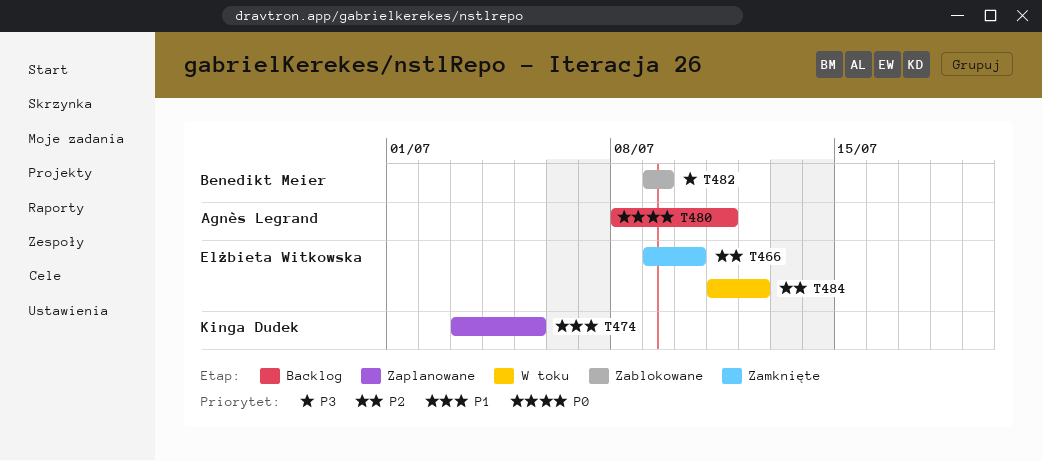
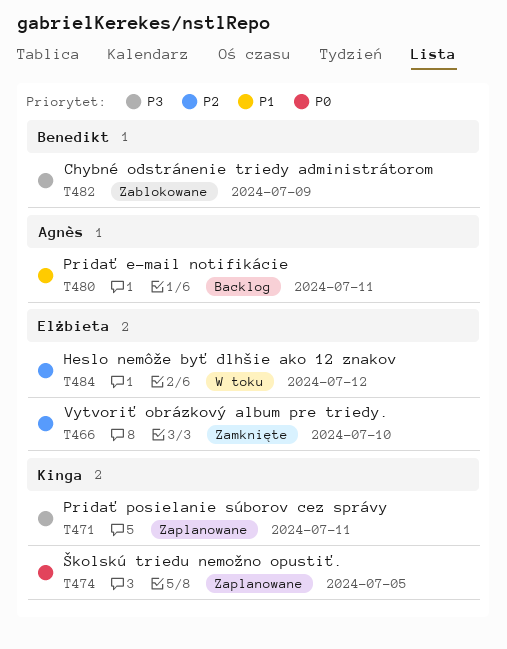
T471: none -> present
T474, priority: P1 -> P0
T480, priority: P0 -> P1

